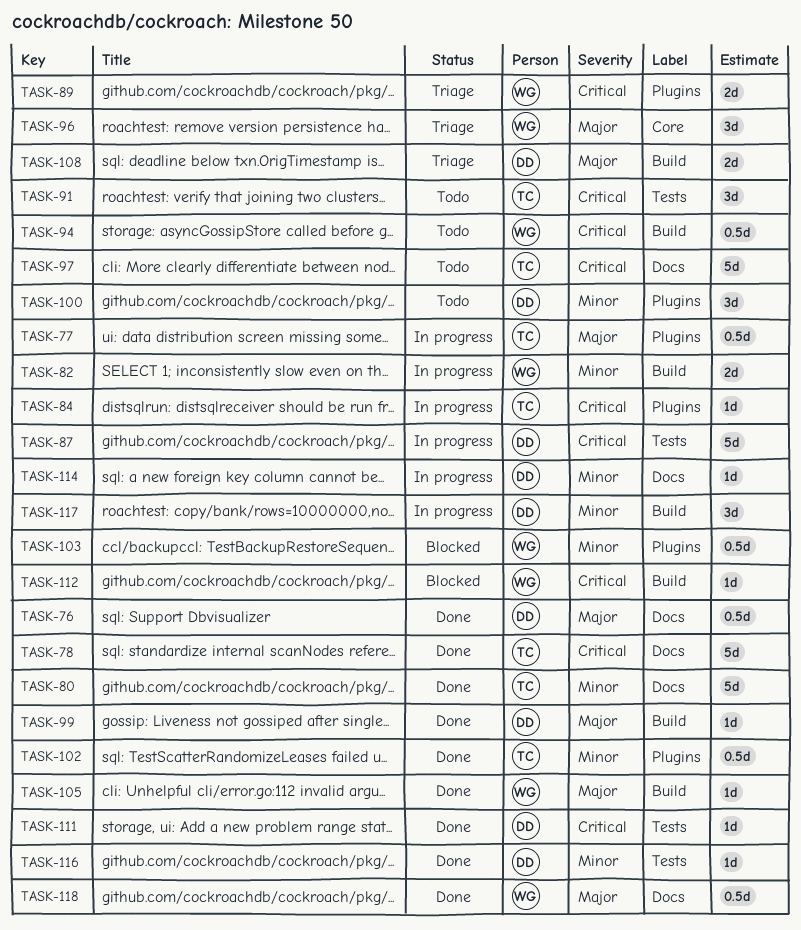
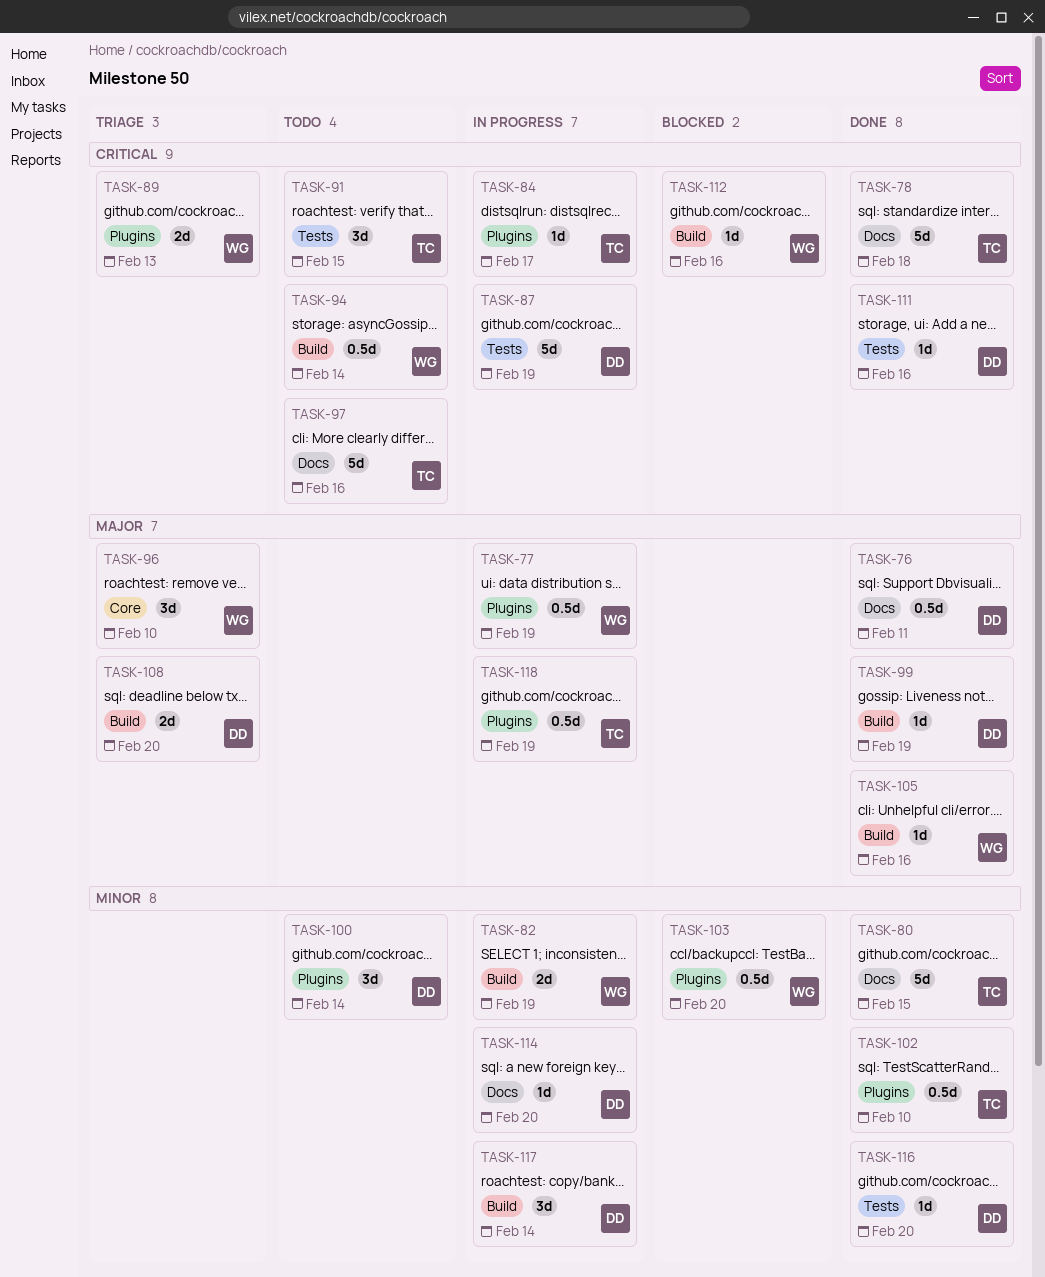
TASK-77, owner: TC -> WG
TASK-118, status: Done -> In progress
TASK-118, owner: WG -> TC
TASK-118, label: Docs -> Plugins

